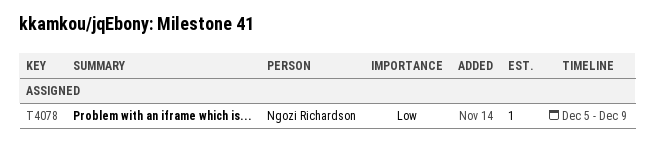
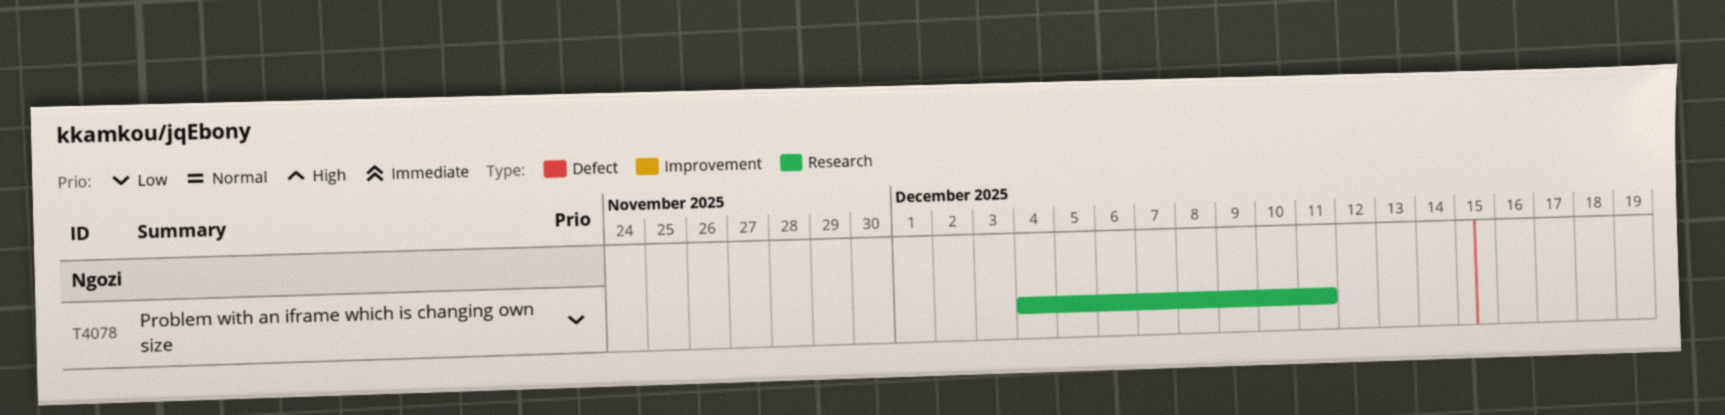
T4078, start: Dec 5 -> Dec 4
T4078, due: Dec 9 -> Dec 11

